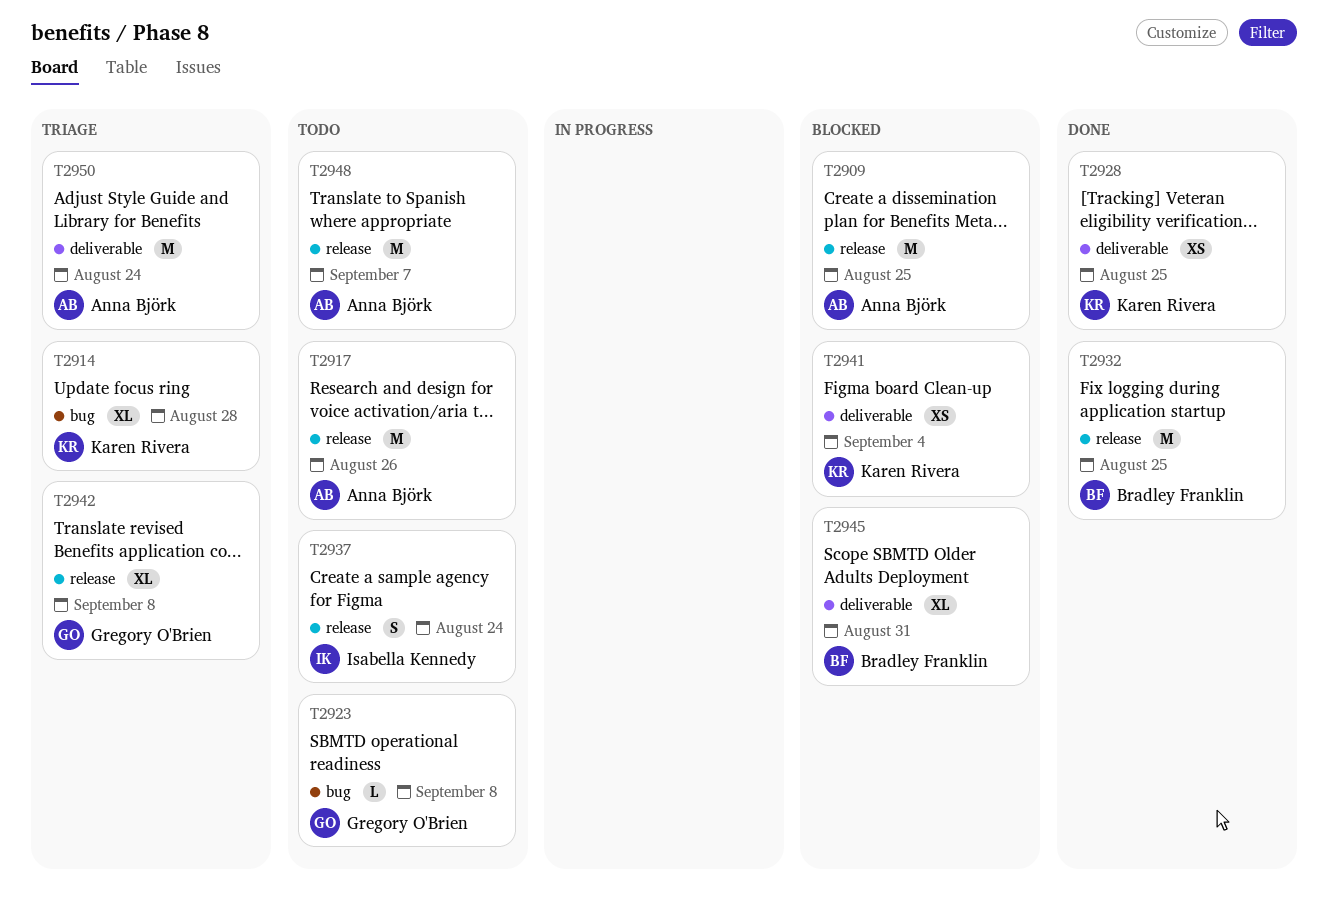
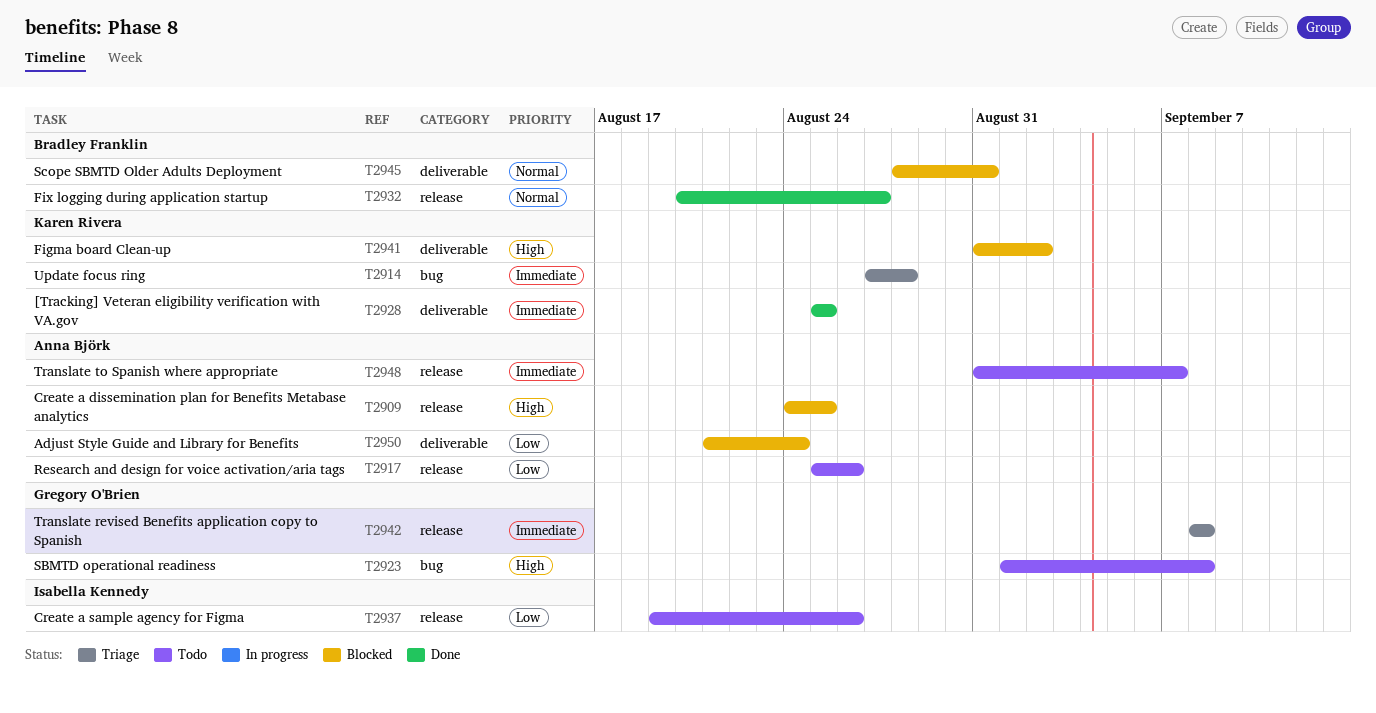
T2932, due: Aug 25 -> Aug 27
T2937, due: Aug 24 -> Aug 26
T2941, due: Sep 4 -> Sep 2
T2950, status: Triage -> Blocked

